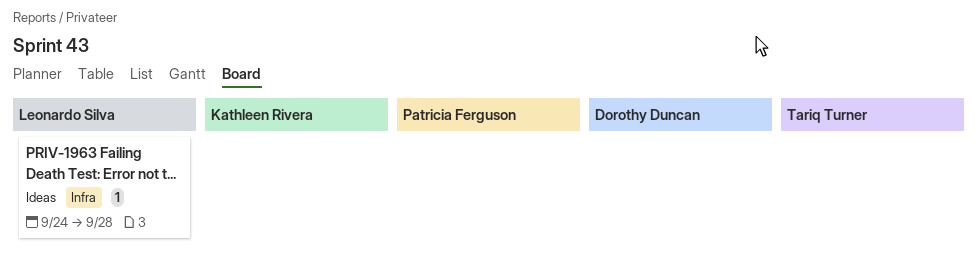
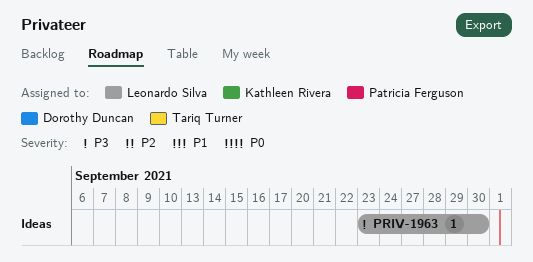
PRIV-1963, start: Sep 24 -> Sep 23
PRIV-1963, due: Sep 28 -> Sep 30

